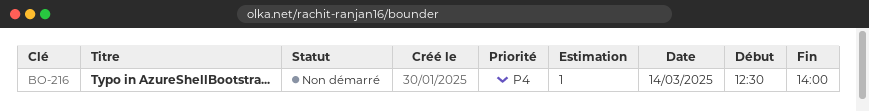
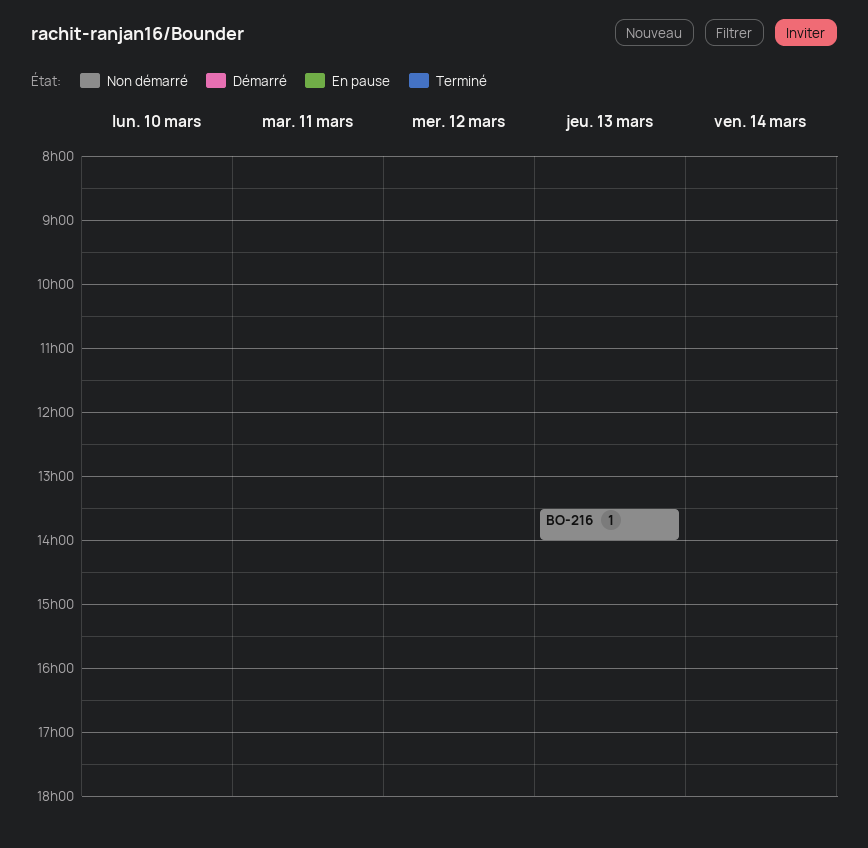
BO-216, day: Mar 14 -> Mar 13
BO-216, begins: 12:30 -> 13:30

